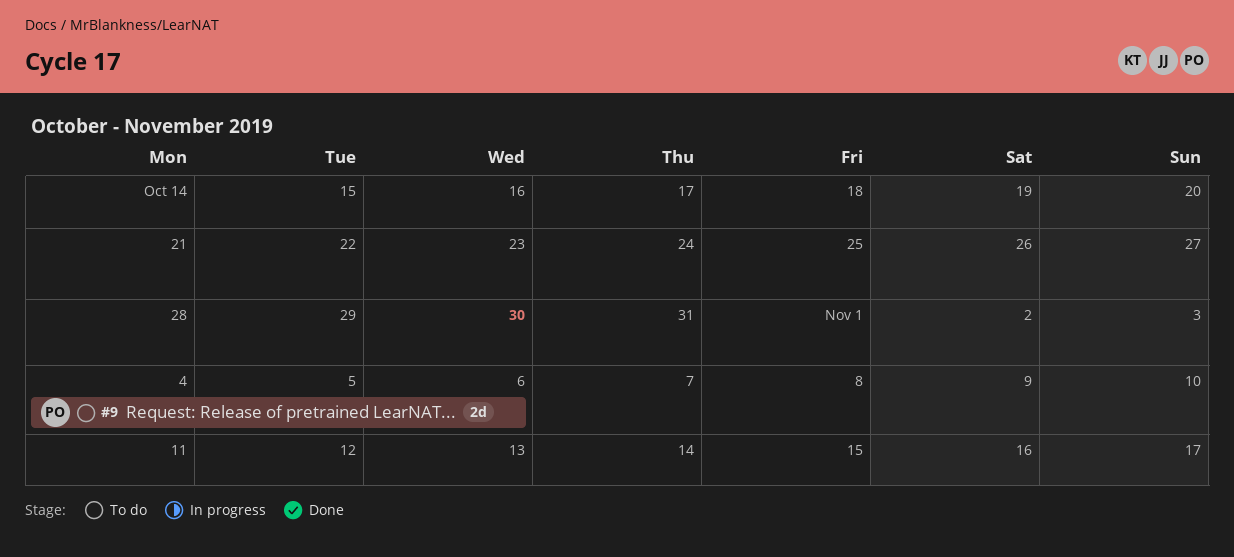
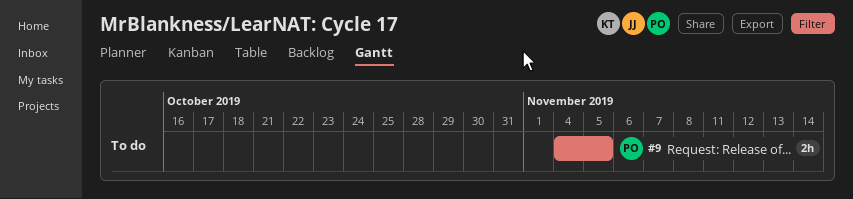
#9, estimate: 2d -> 2h
#9, due: Nov 6 -> Nov 5

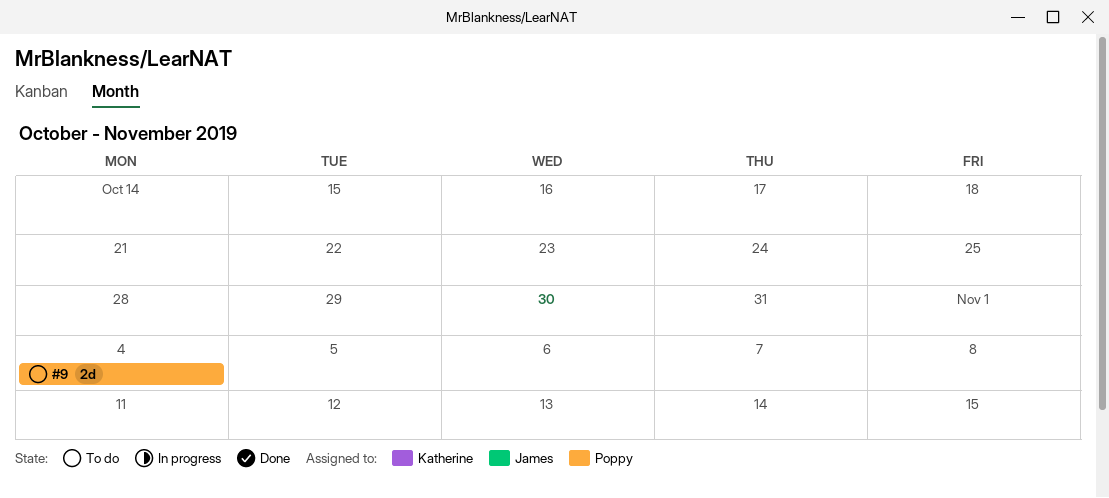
#9, estimate: 2h -> 2d
#9, due: Nov 5 -> Nov 4

